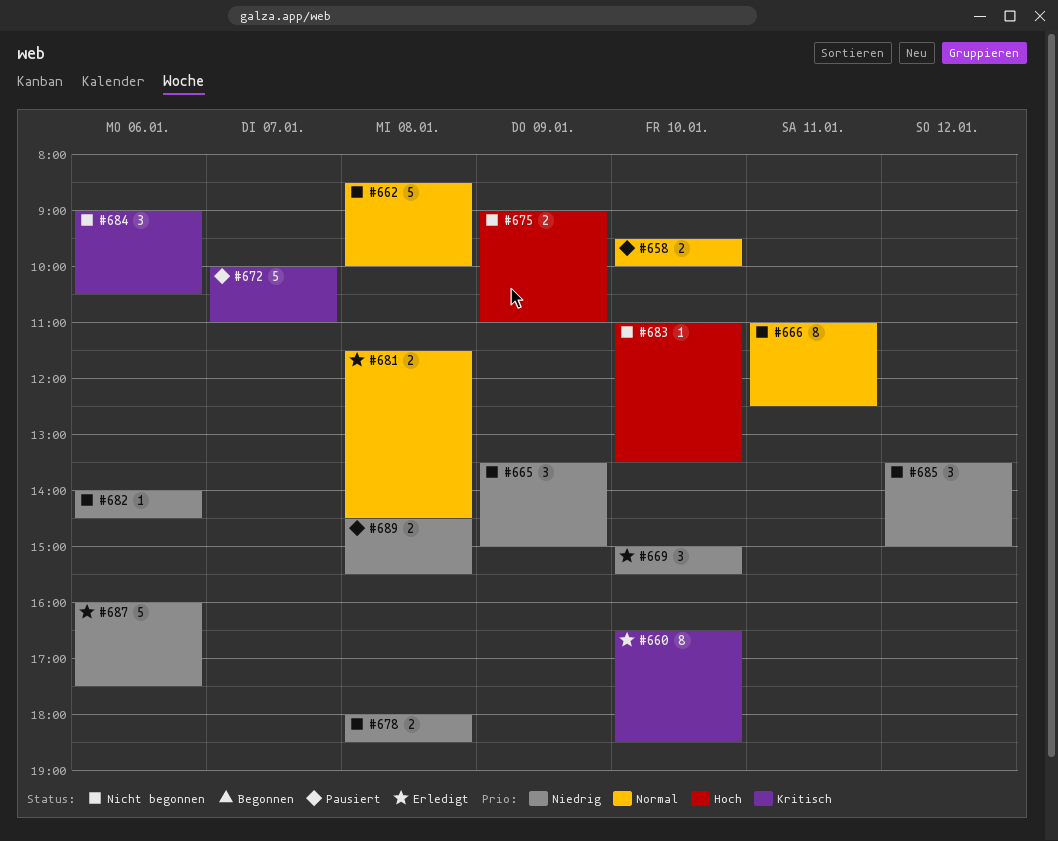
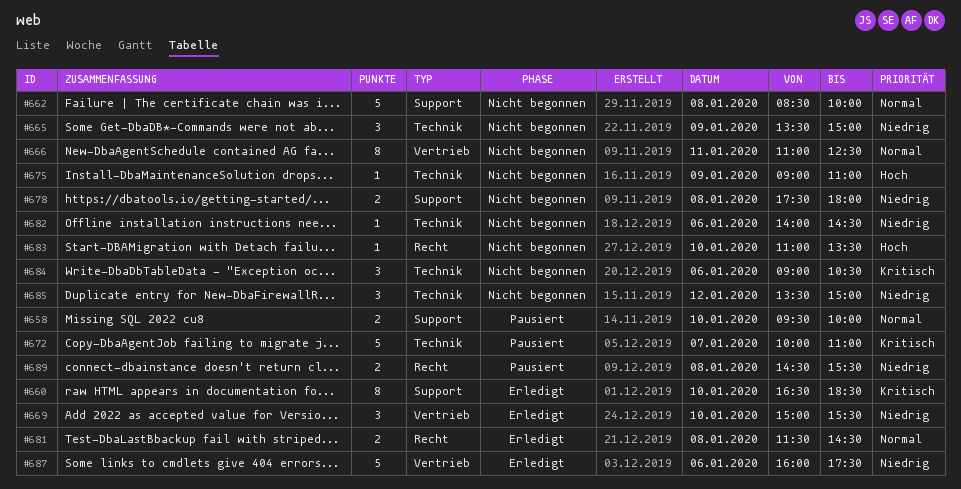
#675, estimate: 2 -> 1
#678, begins: 18:00 -> 17:30
#678, ends: 18:30 -> 18:00

